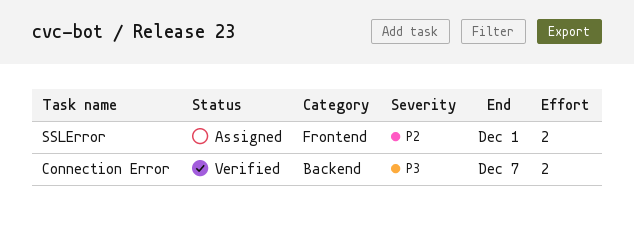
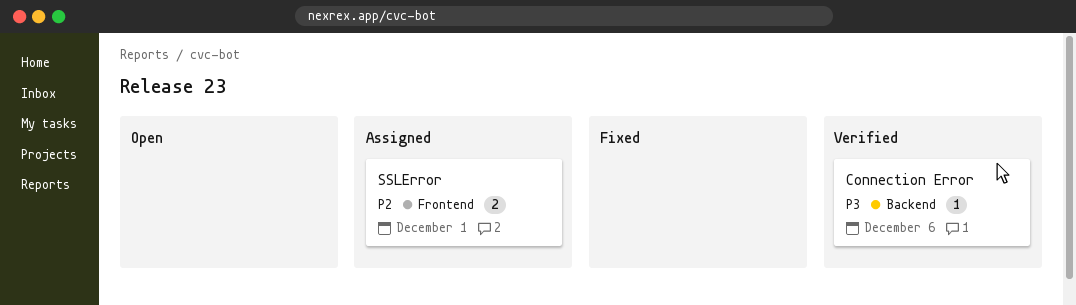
Connection Error, estimate: 2 -> 1
Connection Error, due: Dec 7 -> Dec 6

